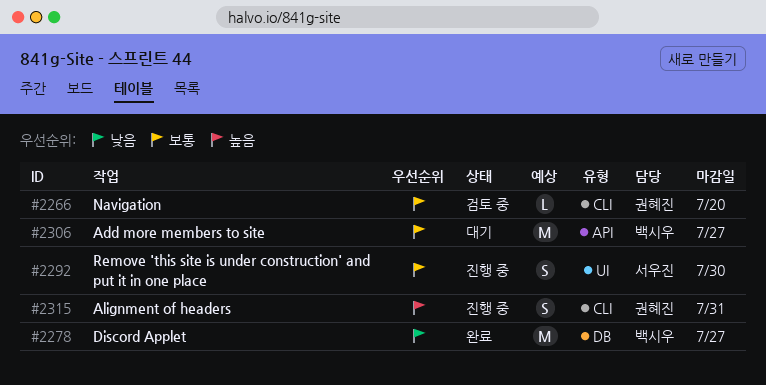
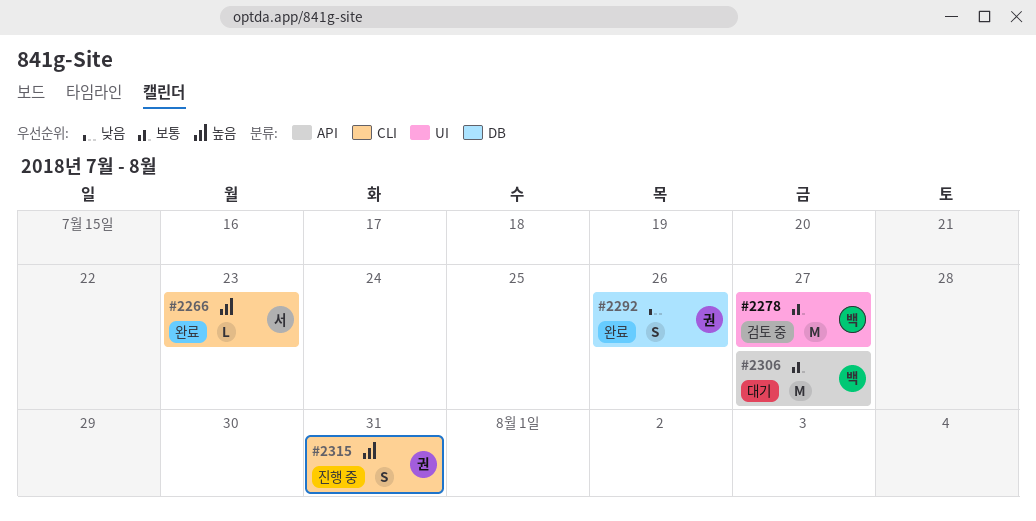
#2266, status: 검토 중 -> 완료
#2266, owner: 권혜진 -> 서우진
#2266, priority: 보통 -> 높음
#2266, due: Jul 20 -> Jul 23
#2278, status: 완료 -> 검토 중
#2278, priority: 낮음 -> 보통
#2278, label: DB -> UI
#2292, status: 진행 중 -> 완료
#2292, owner: 서우진 -> 권혜진
#2292, priority: 보통 -> 낮음
#2292, label: UI -> DB
#2292, due: Jul 30 -> Jul 26

